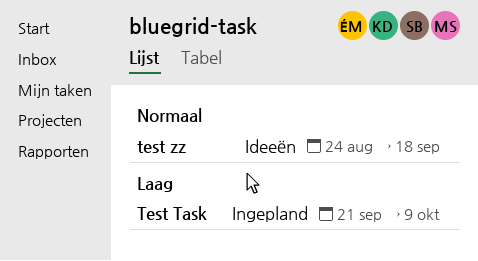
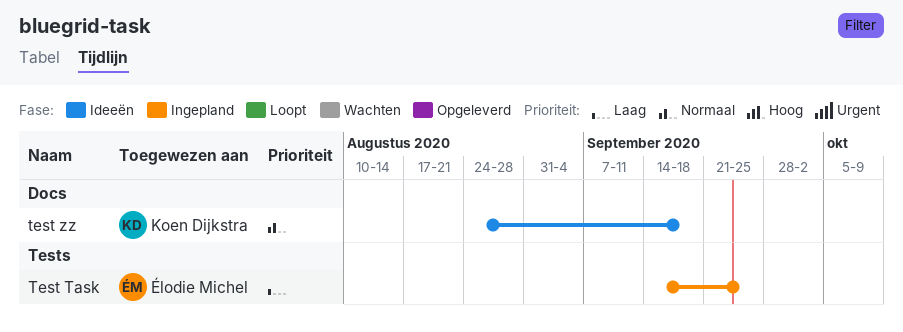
Test Task, start: Sep 21 -> Sep 14
Test Task, due: Oct 9 -> Sep 25

